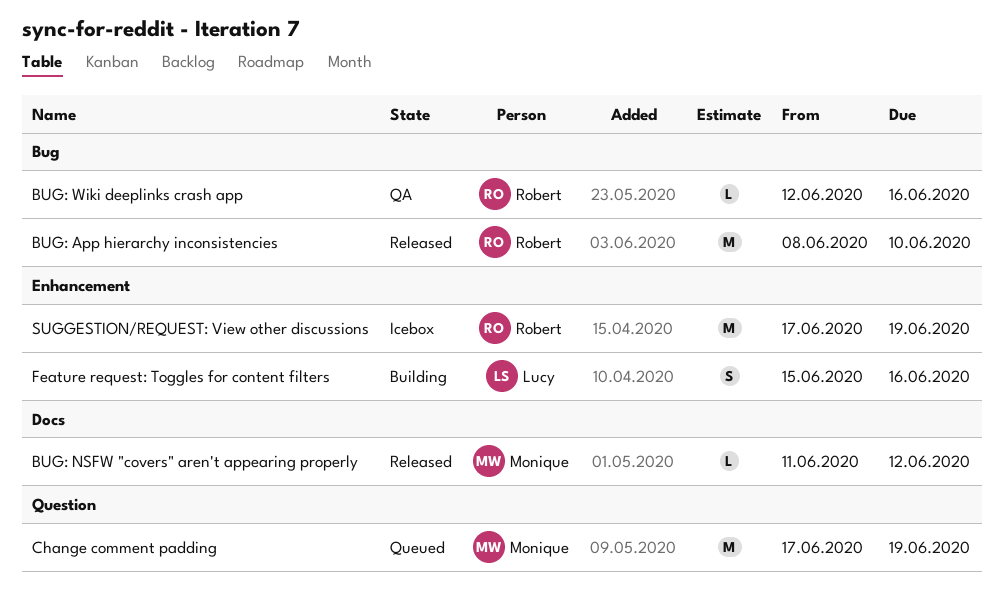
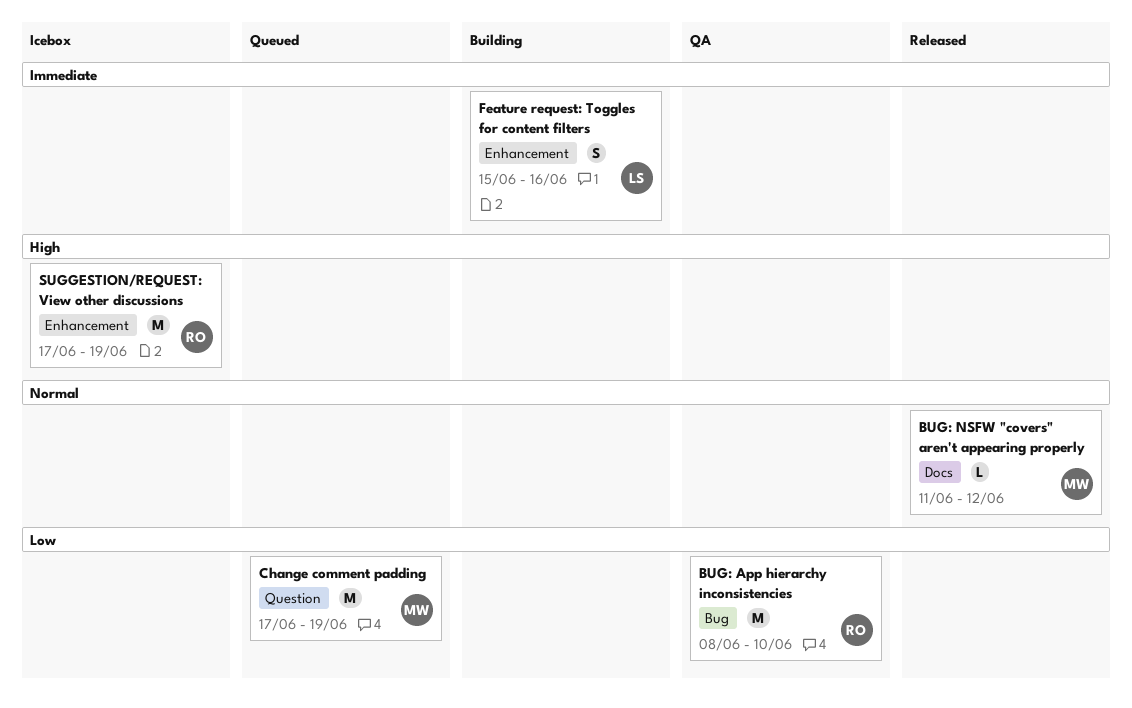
BUG: App hierarchy inconsistencies, status: Released -> QA
BUG: Wiki deeplinks crash app: present -> none

